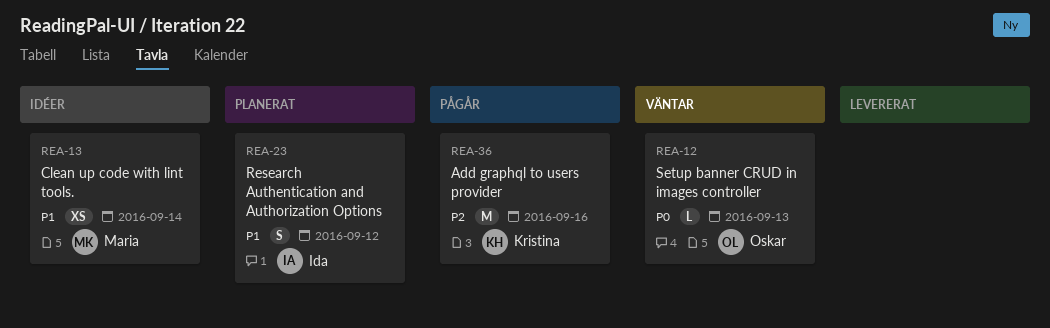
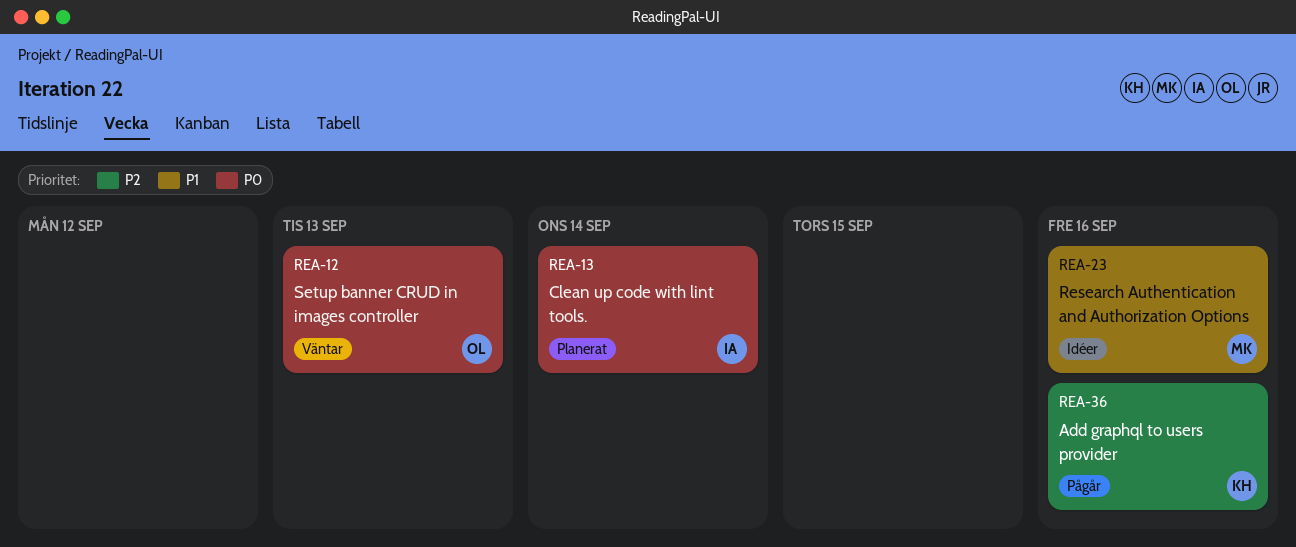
REA-13, status: Idéer -> Planerat
REA-13, owner: Maria -> Ida
REA-13, priority: P1 -> P0
REA-23, status: Planerat -> Idéer
REA-23, owner: Ida -> Maria
REA-23, due: Sep 12 -> Sep 16

